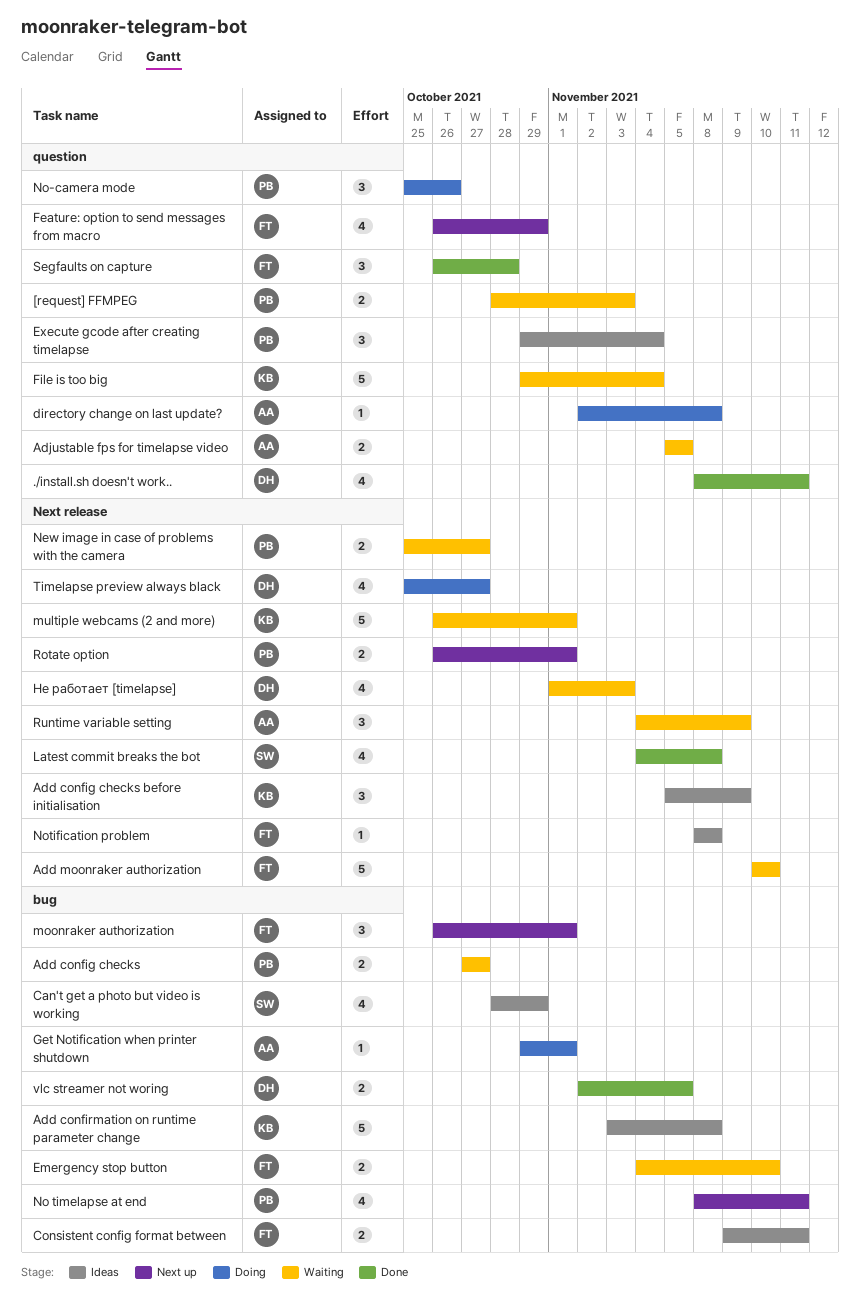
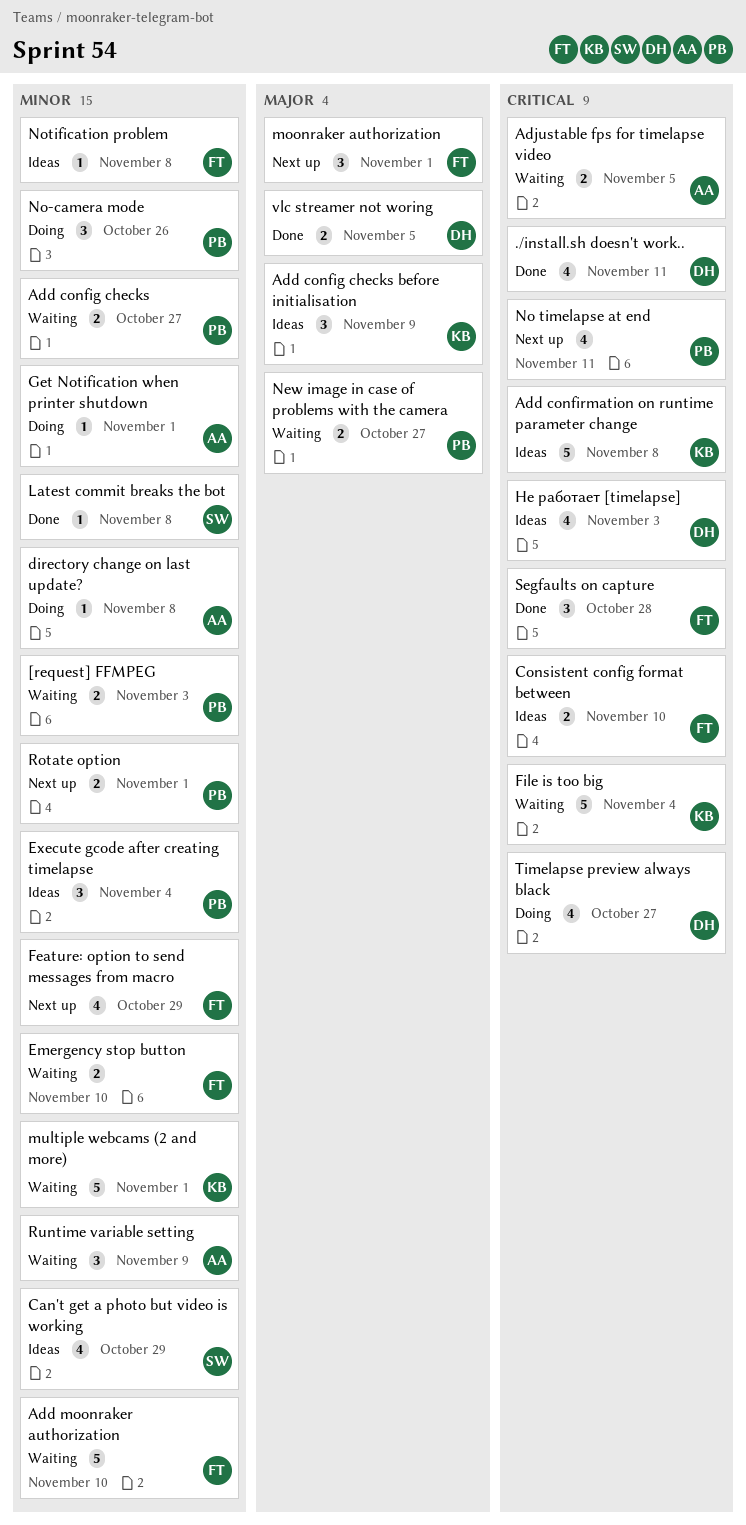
Consistent config format between, due: Nov 11 -> Nov 10
Latest commit breaks the bot, estimate: 4 -> 1
Не работает [timelapse], status: Waiting -> Ideas

